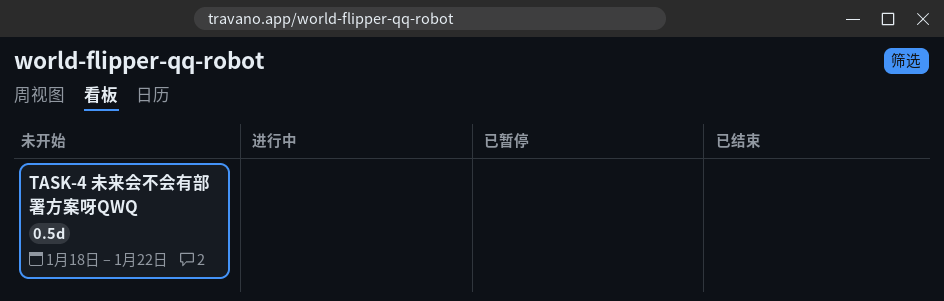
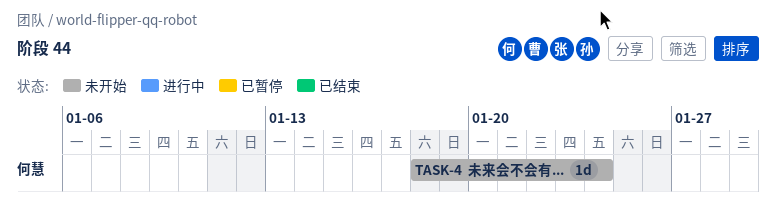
TASK-4, estimate: 0.5d -> 1d
TASK-4, due: Jan 22 -> Jan 24

